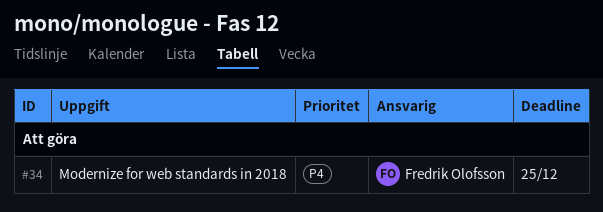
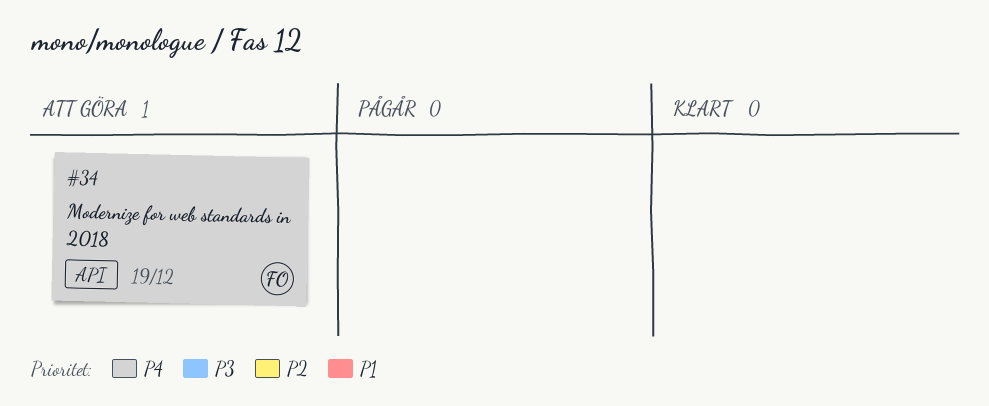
#34, due: Dec 25 -> Dec 19

